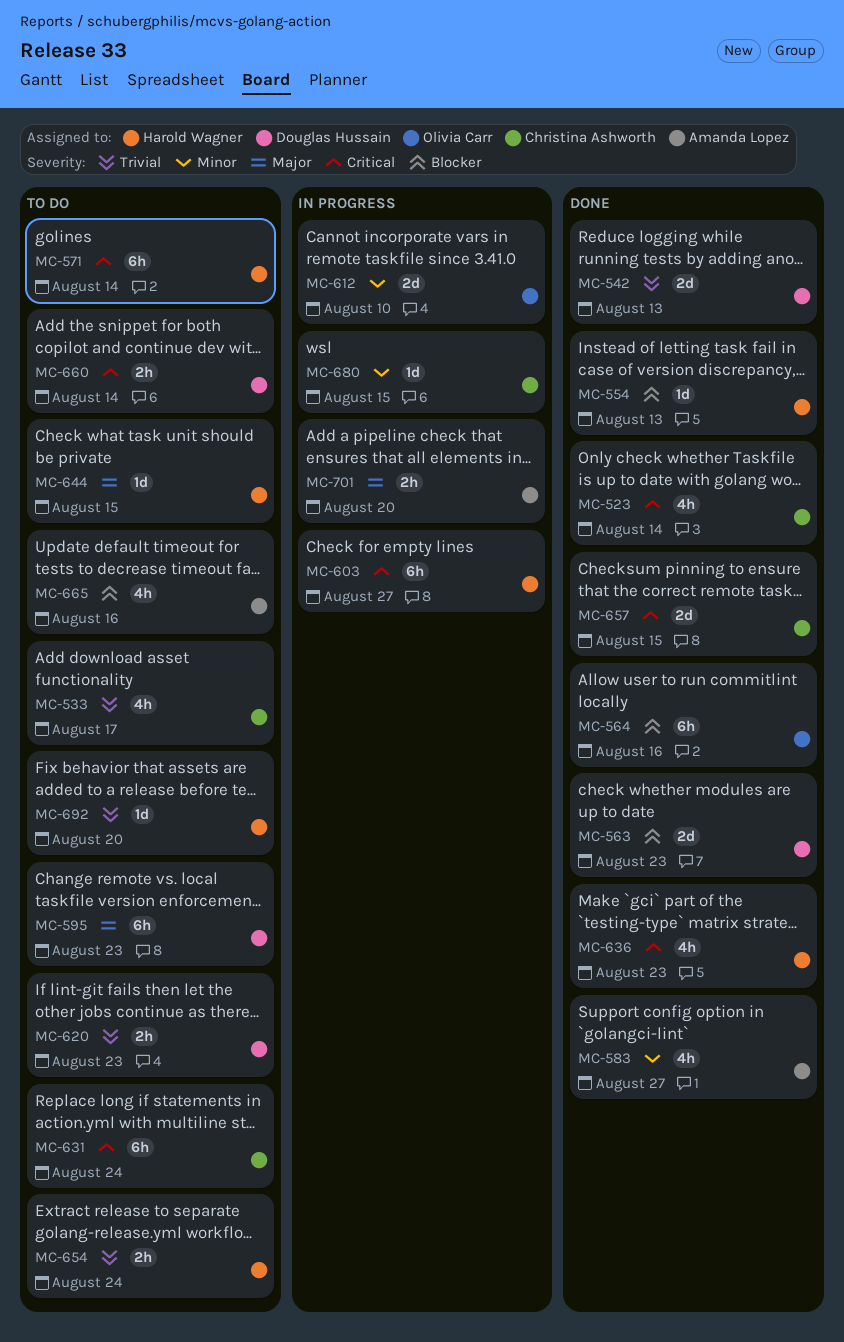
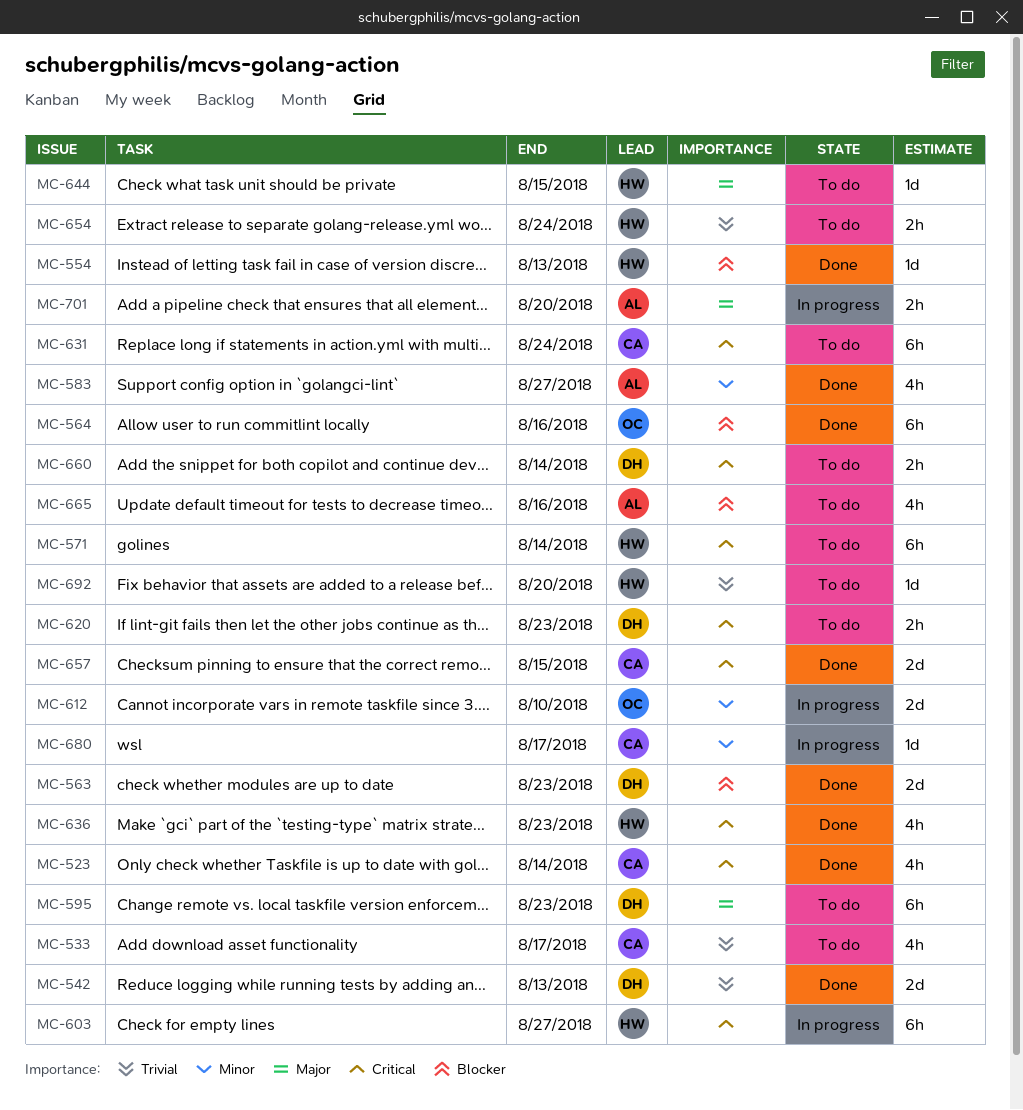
MC-620, priority: Trivial -> Critical
MC-680, due: Aug 15 -> Aug 17

